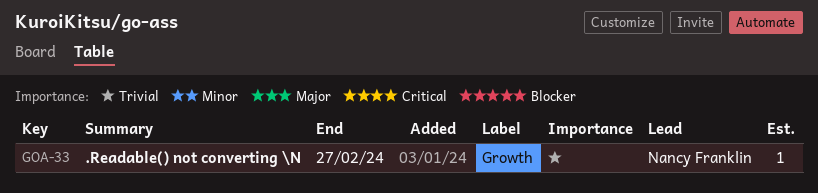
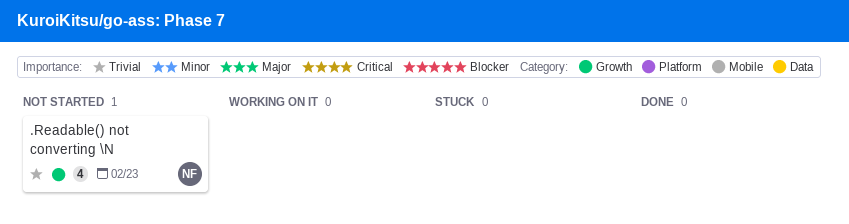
.Readable() not converting \N, estimate: 1 -> 4
.Readable() not converting \N, due: Feb 27 -> Feb 23

